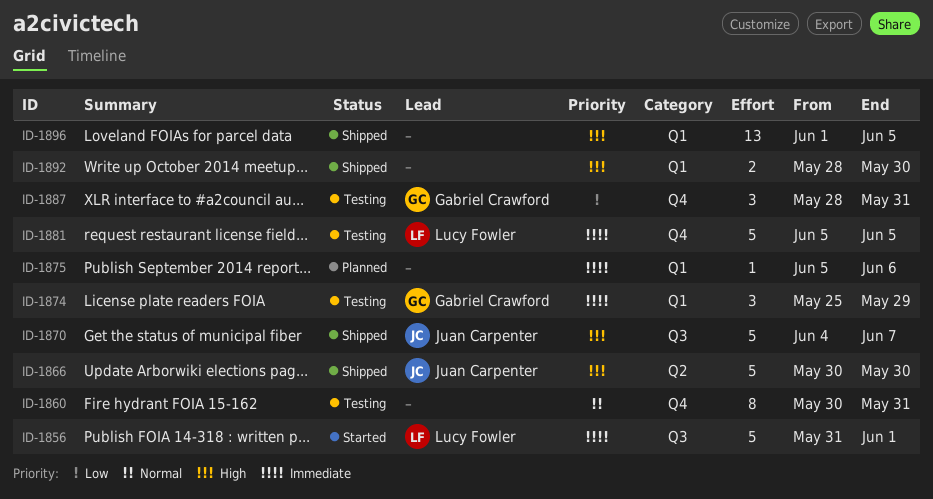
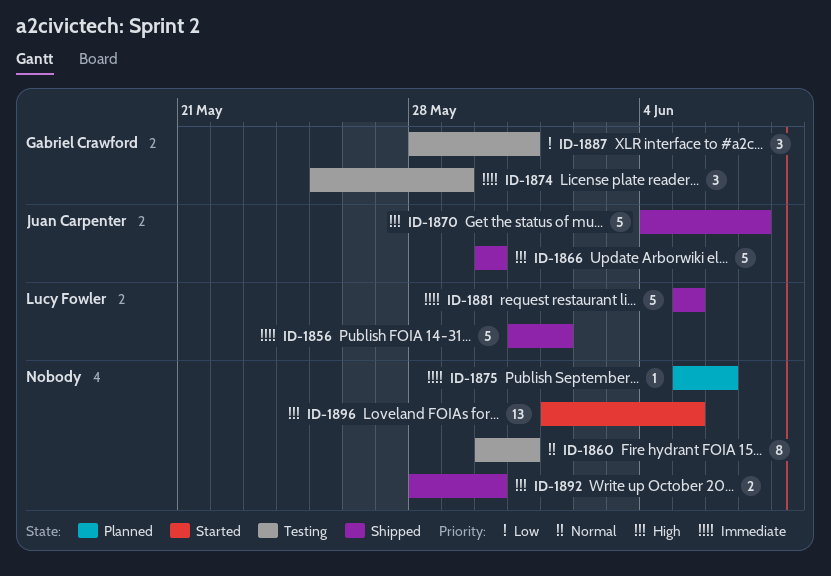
ID-1856, status: Started -> Shipped
ID-1881, status: Testing -> Shipped
ID-1896, status: Shipped -> Started

